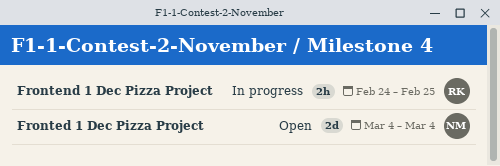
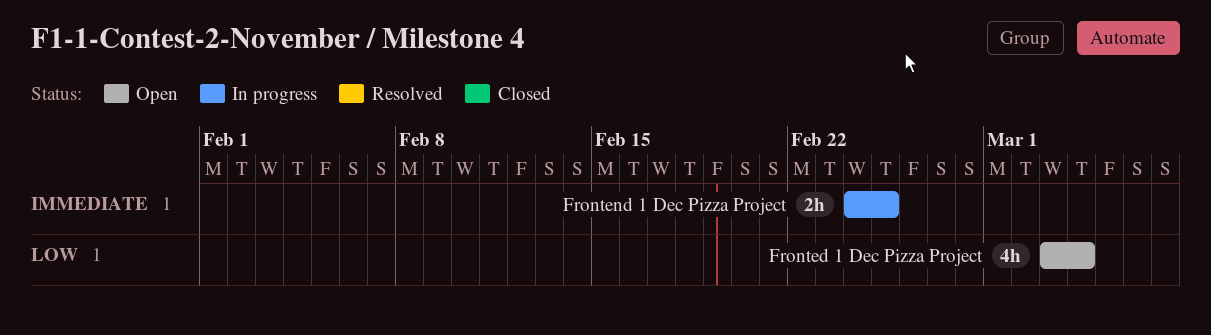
Fronted 1 Dec Pizza Project, estimate: 2d -> 4h
Fronted 1 Dec Pizza Project, start: Mar 4 -> Mar 3

